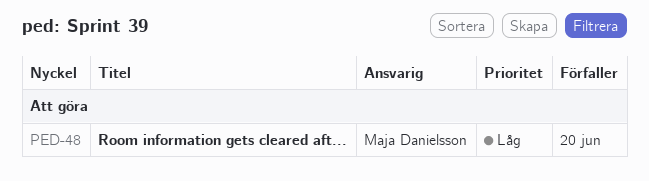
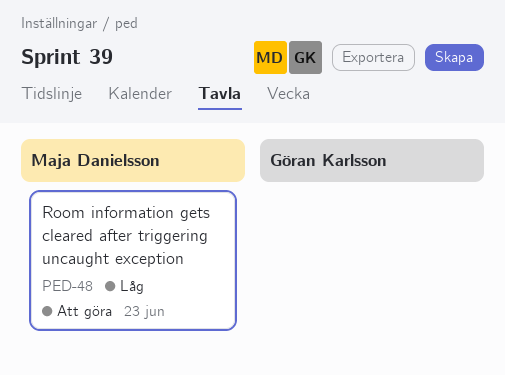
PED-48, due: Jun 20 -> Jun 23

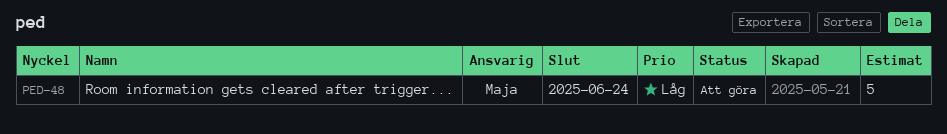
PED-48, due: Jun 23 -> Jun 24

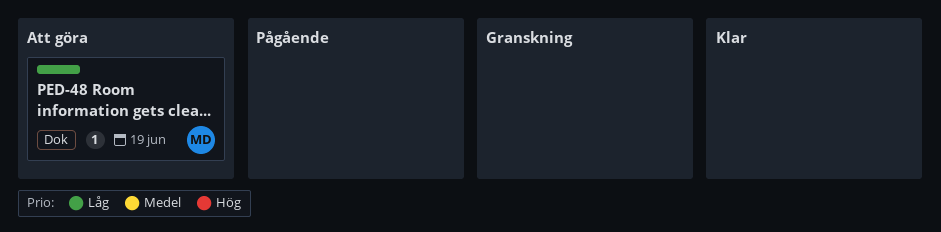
PED-48, estimate: 5 -> 1
PED-48, due: Jun 24 -> Jun 19

